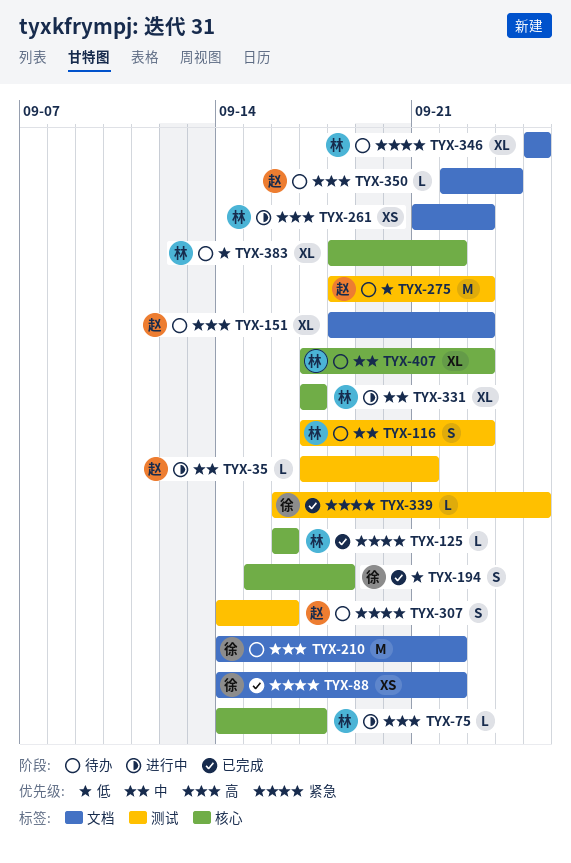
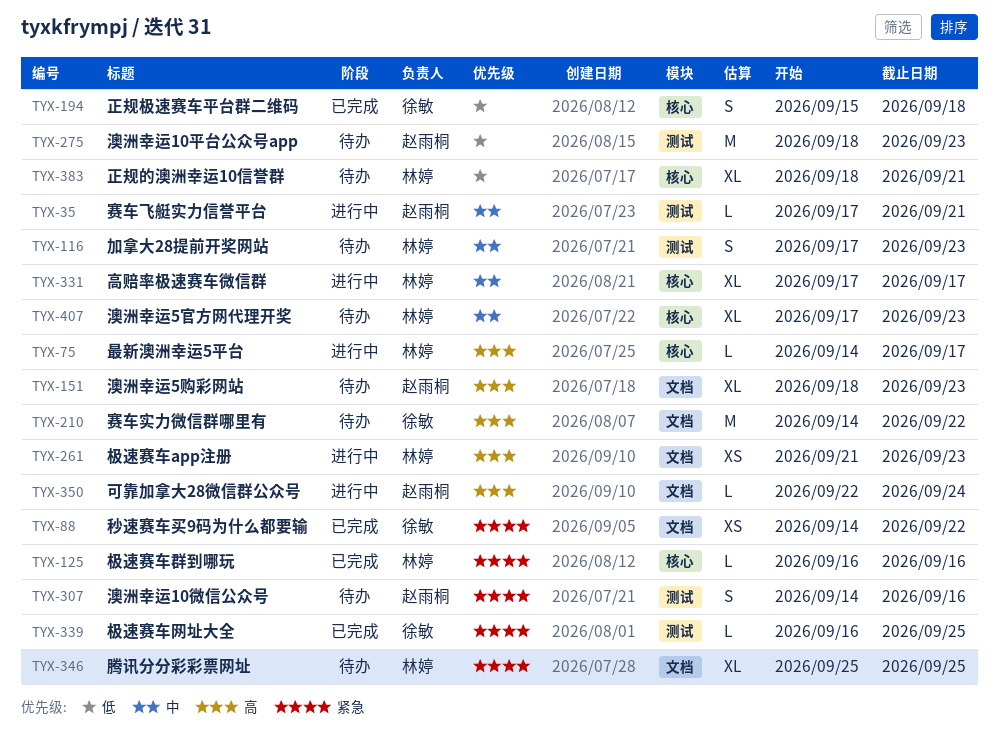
TYX-350, status: 待办 -> 进行中
TYX-383, due: Sep 22 -> Sep 21

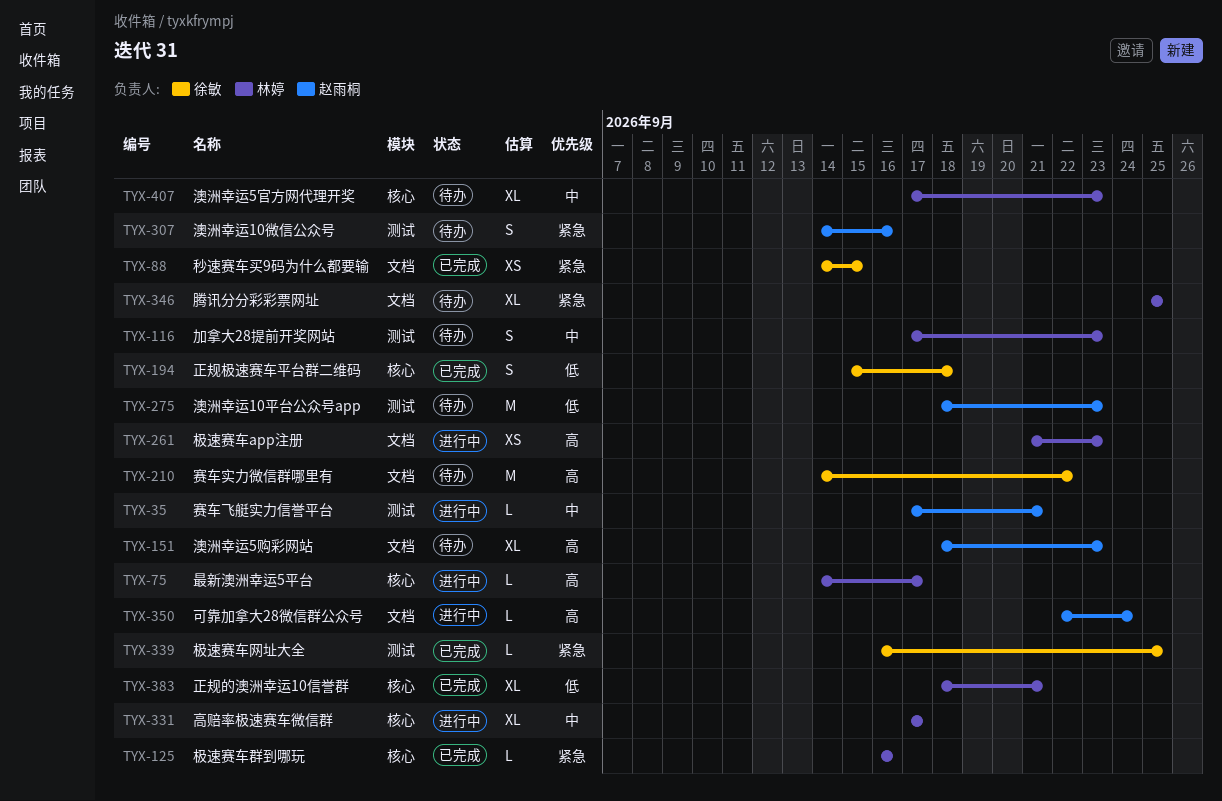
TYX-88, due: Sep 22 -> Sep 15
TYX-383, status: 待办 -> 已完成

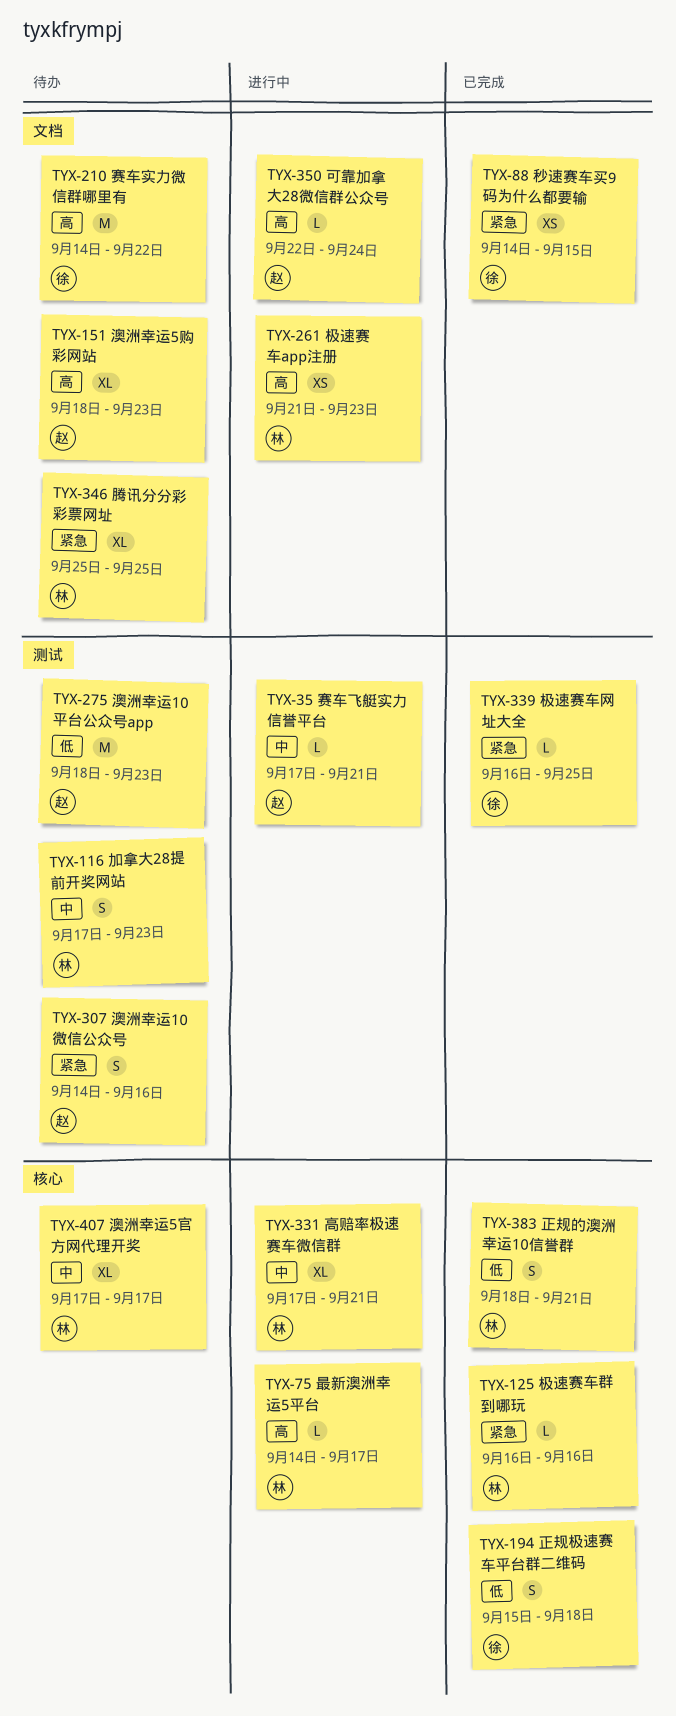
TYX-331, due: Sep 17 -> Sep 21
TYX-383, estimate: XL -> S
TYX-407, due: Sep 23 -> Sep 17

